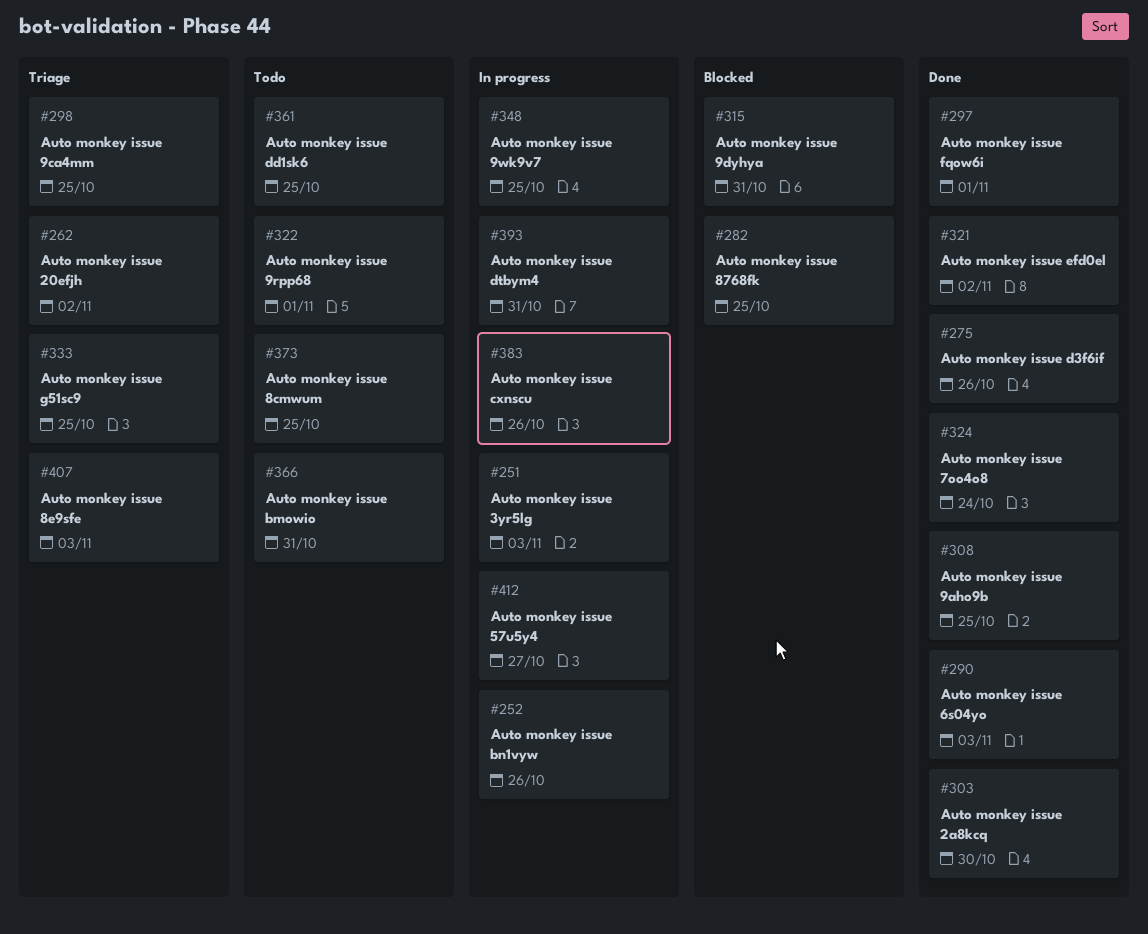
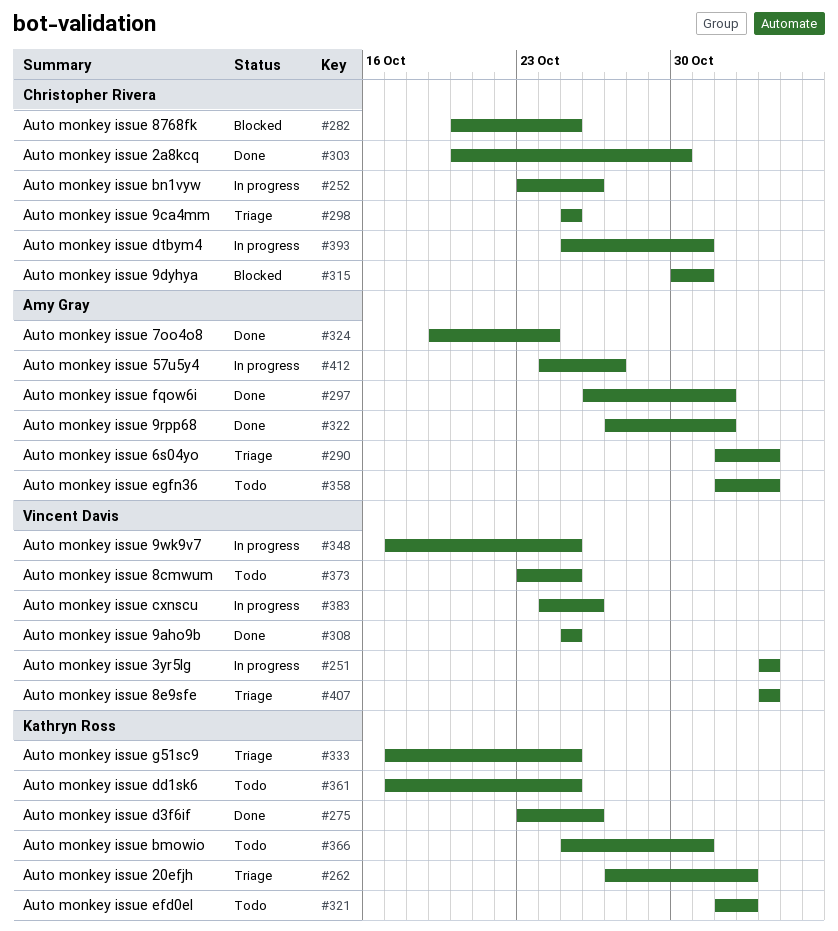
#290, status: Done -> Triage
#321, status: Done -> Todo
#322, status: Todo -> Done
#358: none -> present

